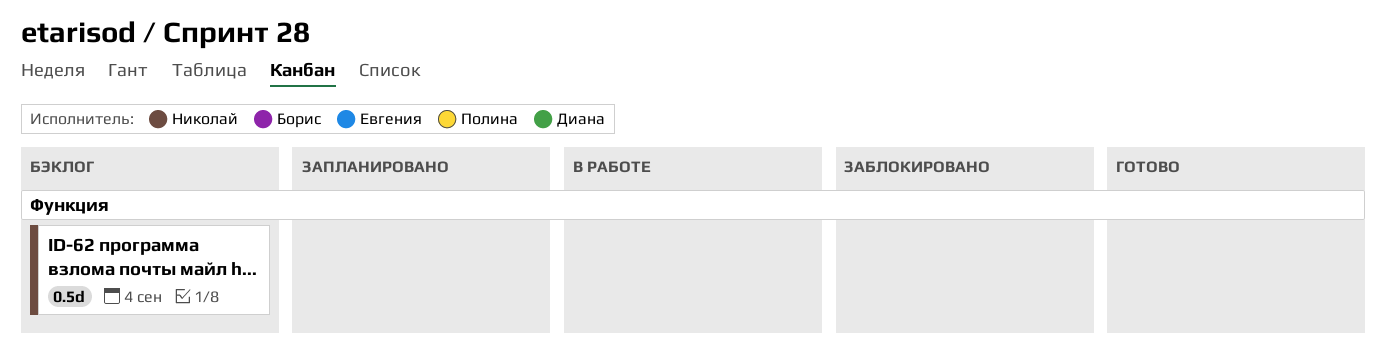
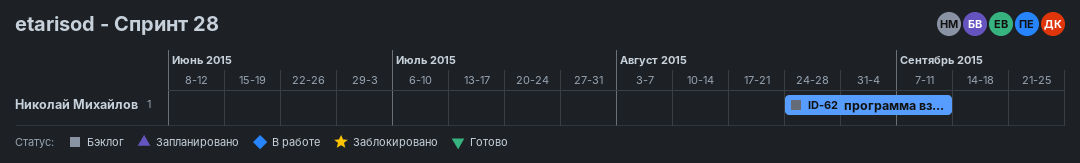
ID-62, due: Sep 4 -> Sep 11

